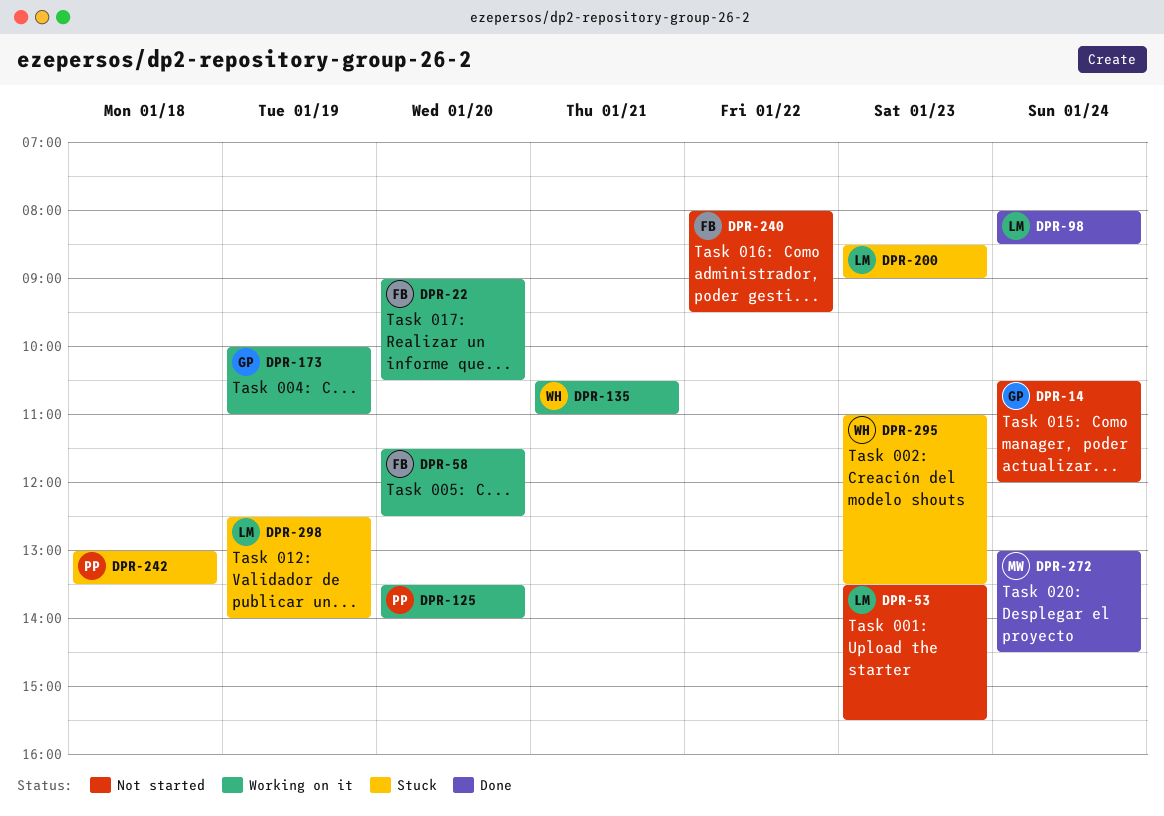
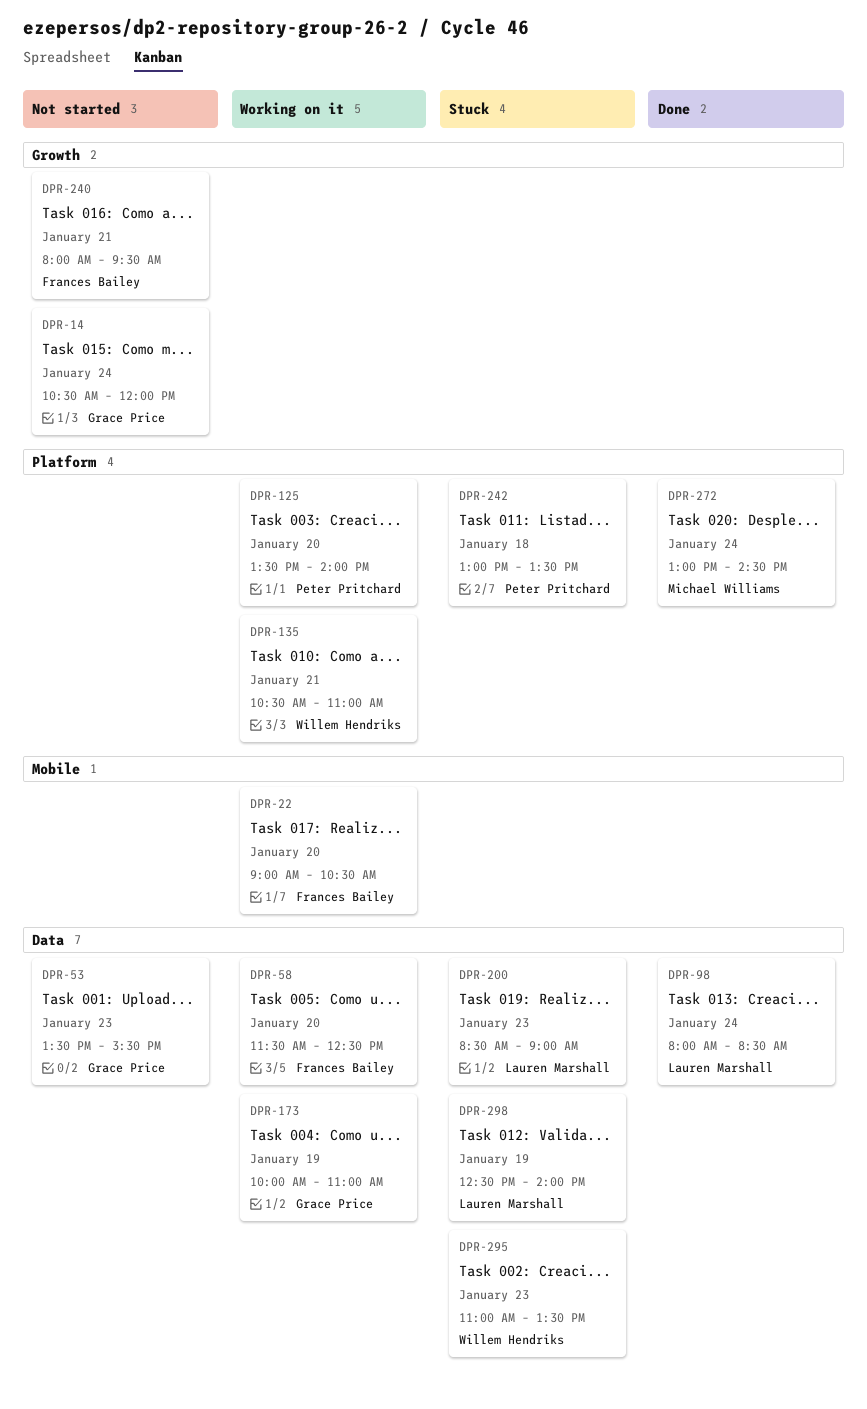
DPR-53, owner: Lauren Marshall -> Grace Price
DPR-240, day: Jan 22 -> Jan 21

